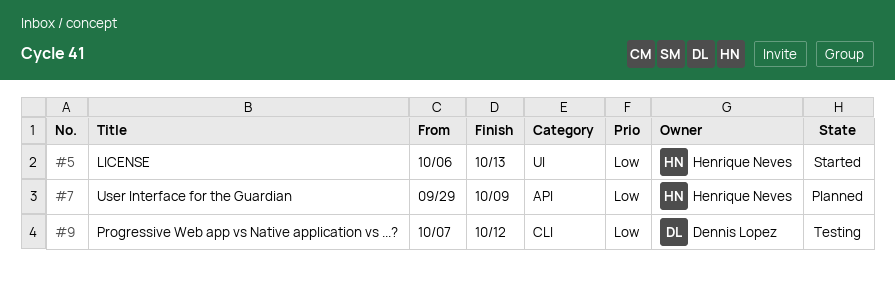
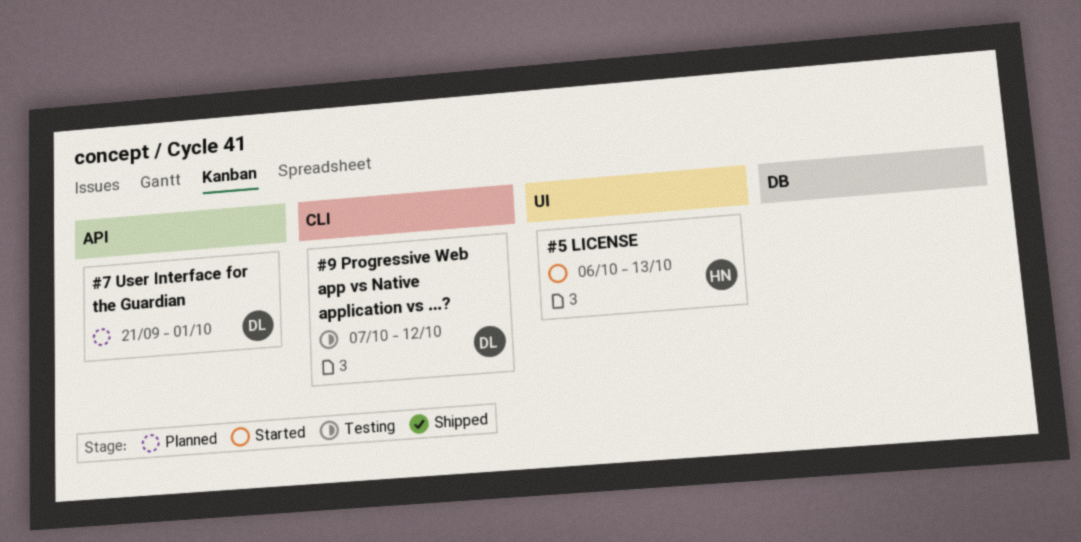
#7, owner: Henrique Neves -> Dennis Lopez
#7, start: Sep 29 -> Sep 21
#7, due: Oct 9 -> Oct 1

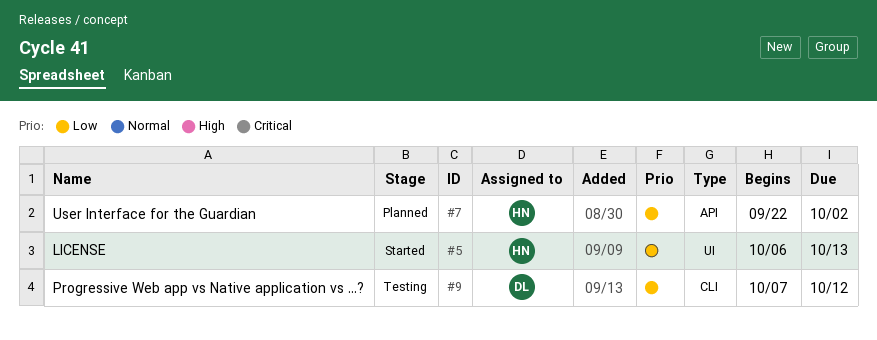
#7, owner: DL -> HN
#7, start: Sep 21 -> Sep 22
#7, due: Oct 1 -> Oct 2

